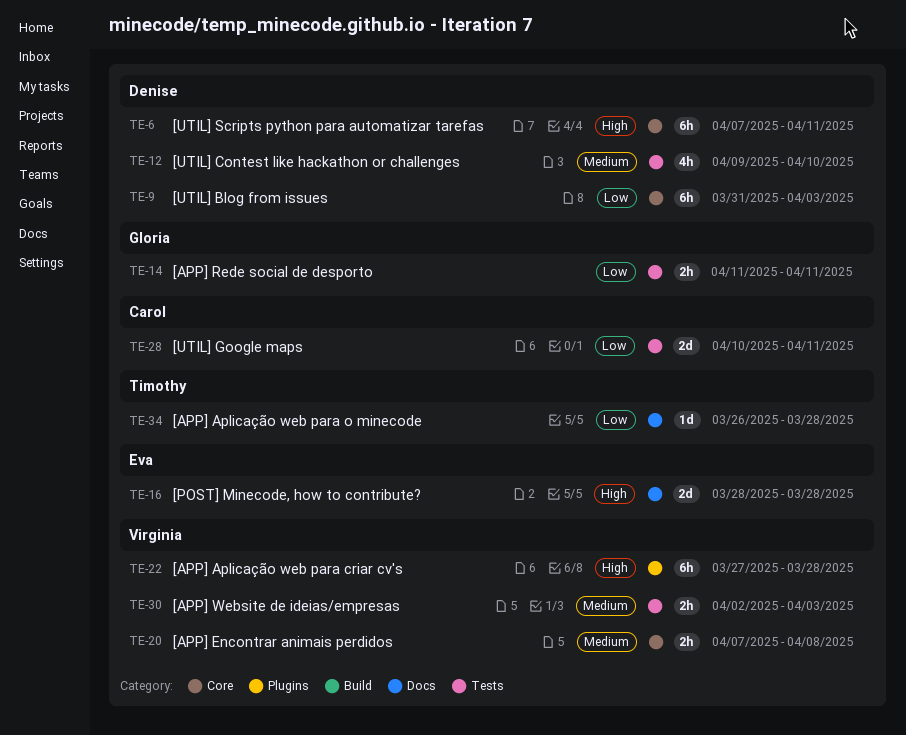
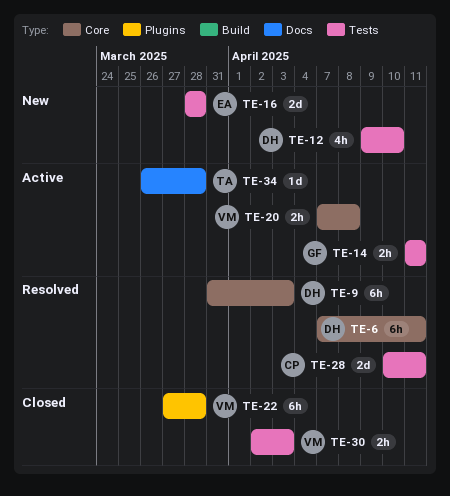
TE-16, label: Docs -> Tests

